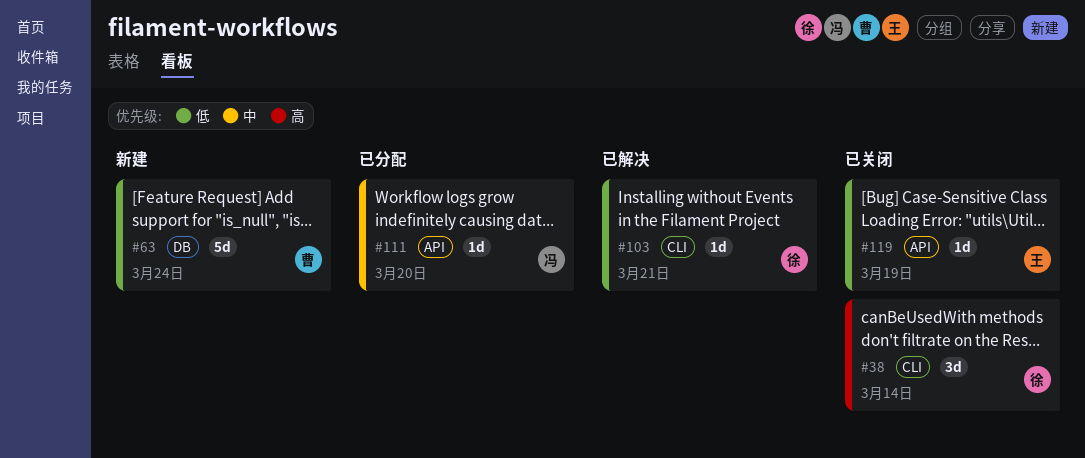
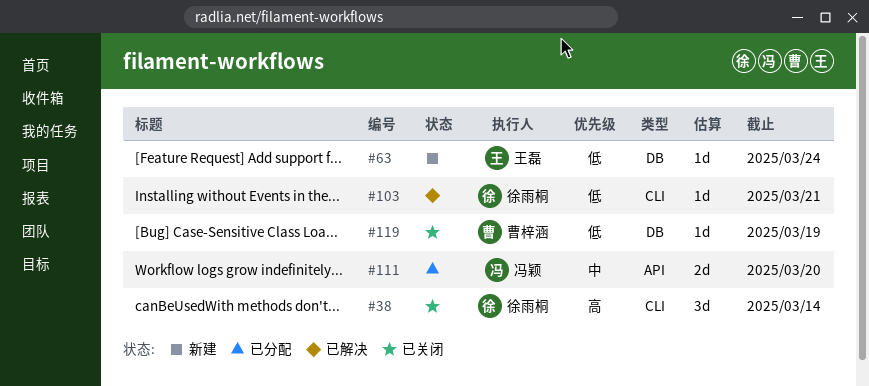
#63, owner: 曹梓涵 -> 王磊
#63, estimate: 5d -> 1d
#111, estimate: 1d -> 2d
#119, owner: 王磊 -> 曹梓涵
#119, label: API -> DB

